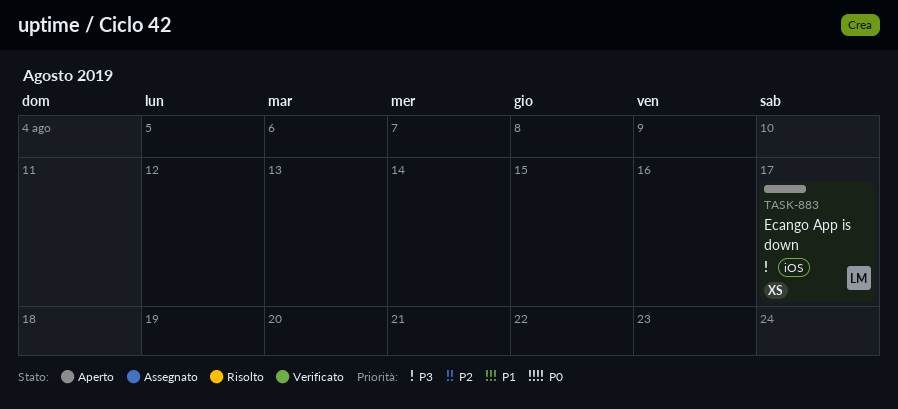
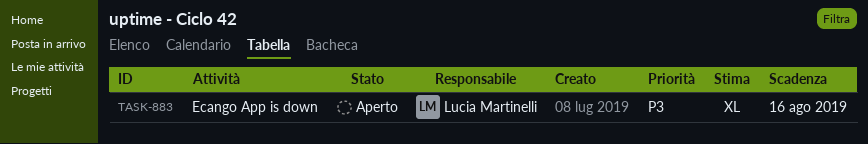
TASK-883, estimate: XS -> XL
TASK-883, due: Aug 17 -> Aug 16

